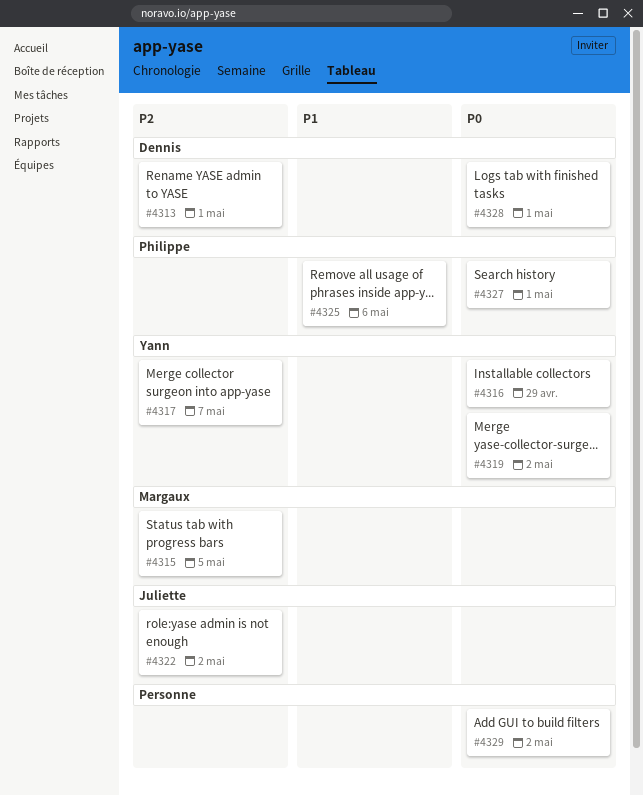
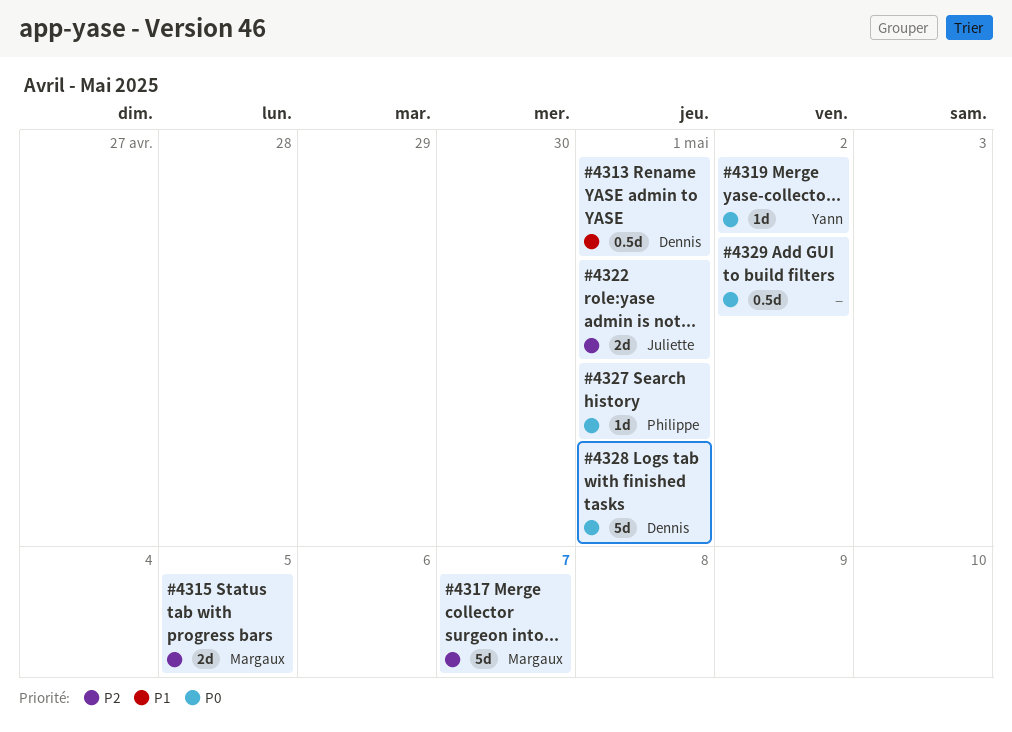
#4313, priority: P2 -> P1
#4316: present -> none
#4317, owner: Yann -> Margaux
#4322, due: May 2 -> May 1
#4325: present -> none

